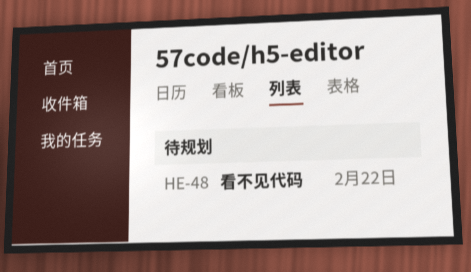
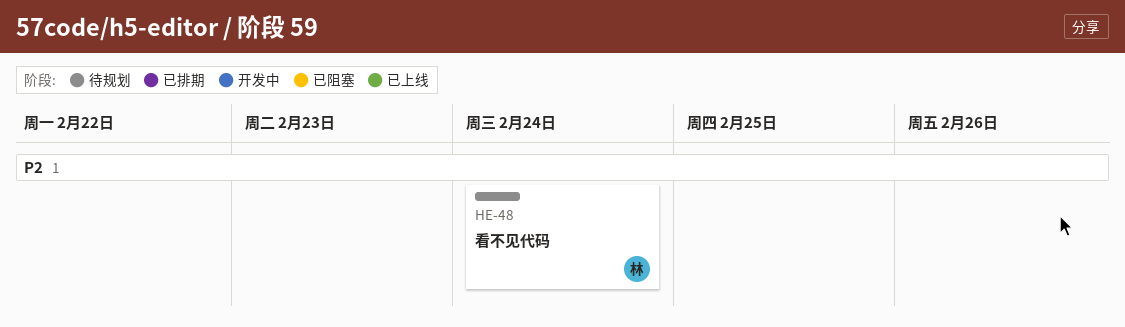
HE-48, due: Feb 22 -> Feb 24

